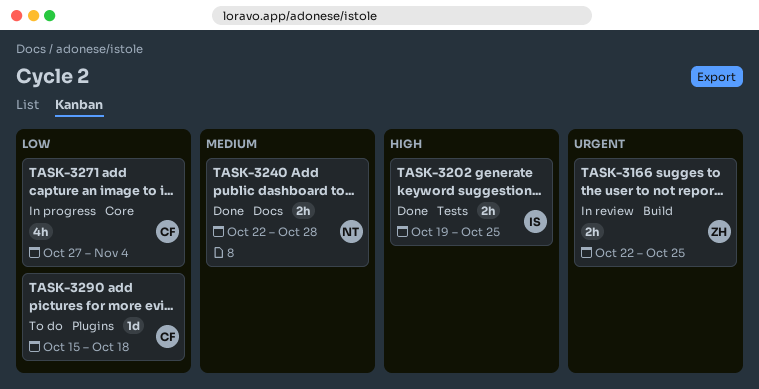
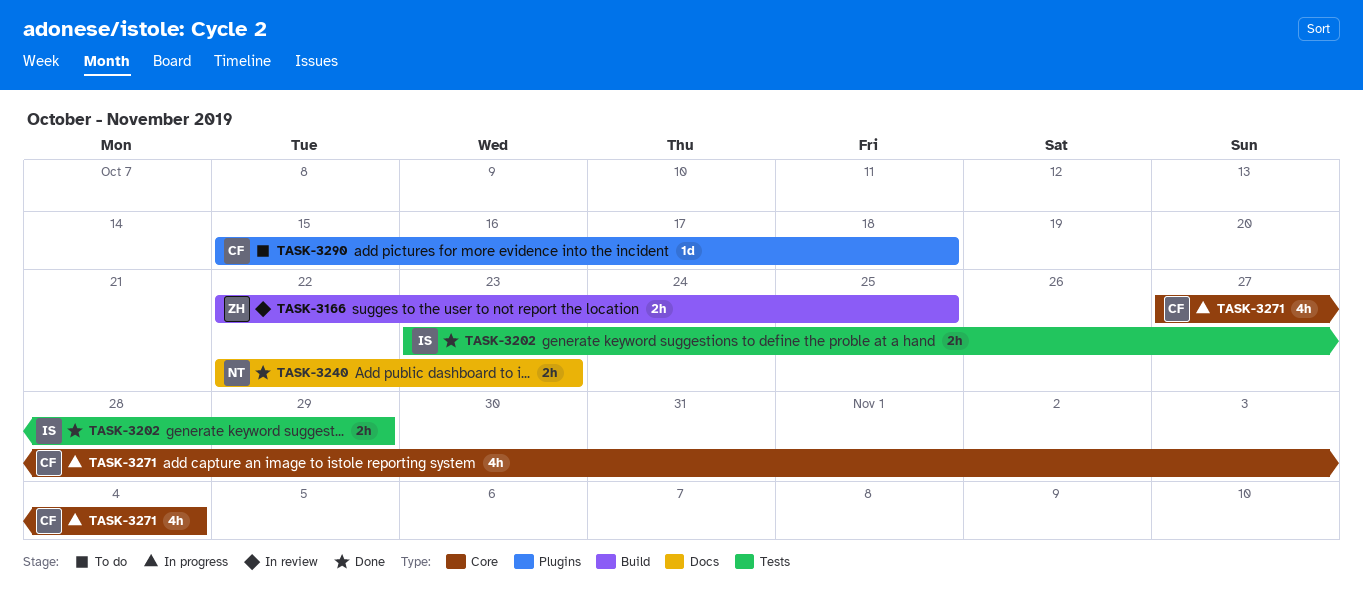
TASK-3202, start: Oct 19 -> Oct 23
TASK-3202, due: Oct 25 -> Oct 29
TASK-3240, due: Oct 28 -> Oct 23

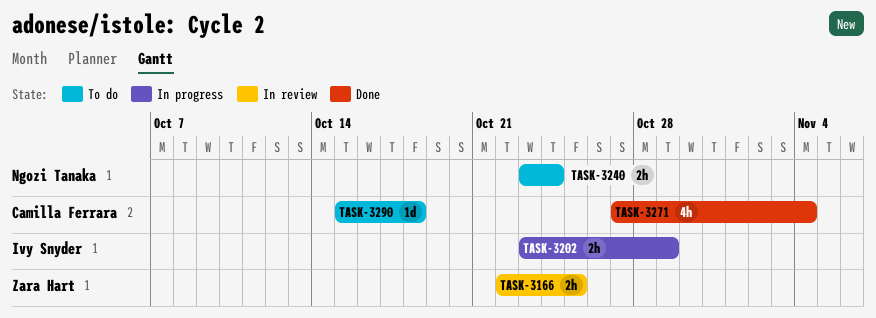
TASK-3202, status: Done -> In progress
TASK-3240, status: Done -> To do
TASK-3240, start: Oct 22 -> Oct 23
TASK-3240, due: Oct 23 -> Oct 24
TASK-3271, status: In progress -> Done

